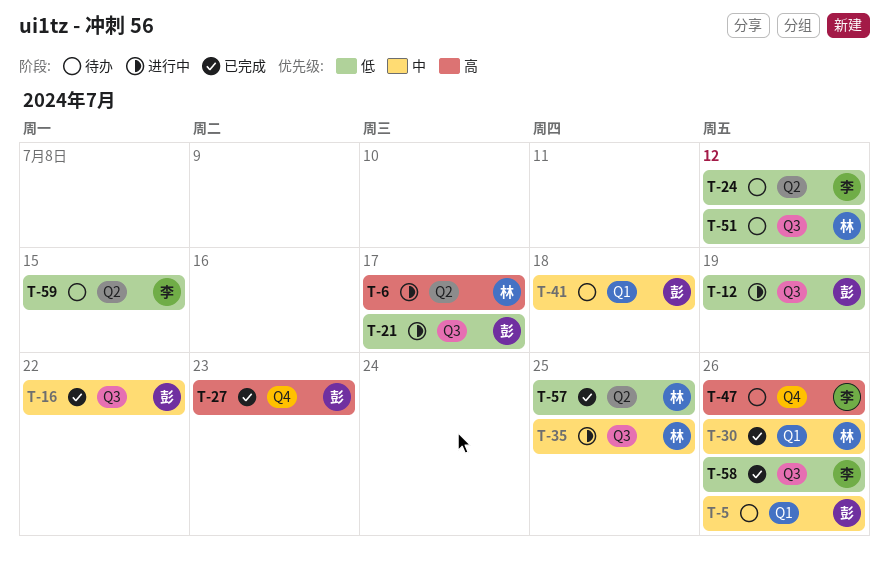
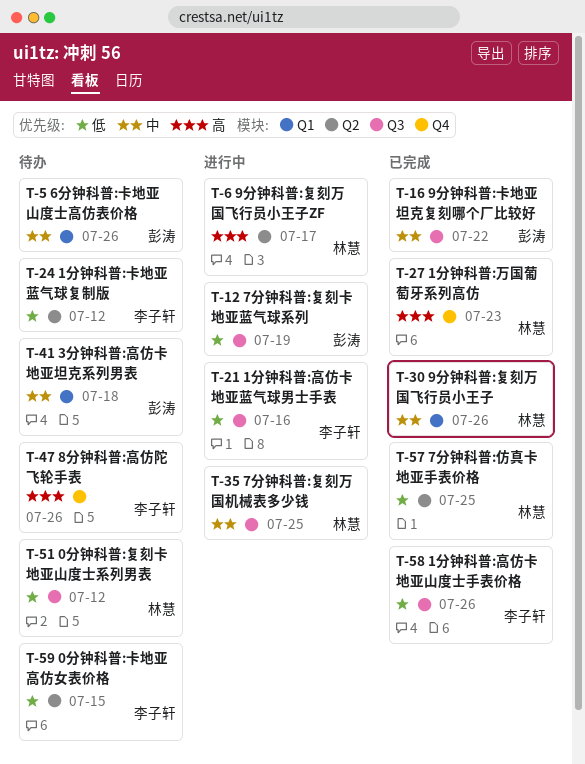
T-21, owner: 彭涛 -> 李子轩
T-21, due: Jul 17 -> Jul 16
T-27, owner: 彭涛 -> 林慧

